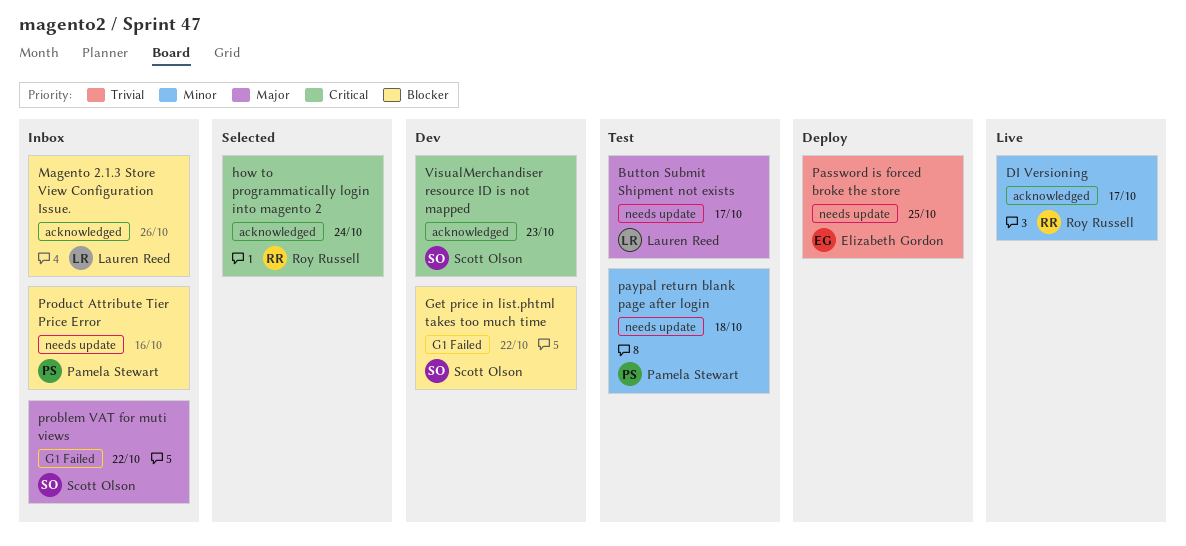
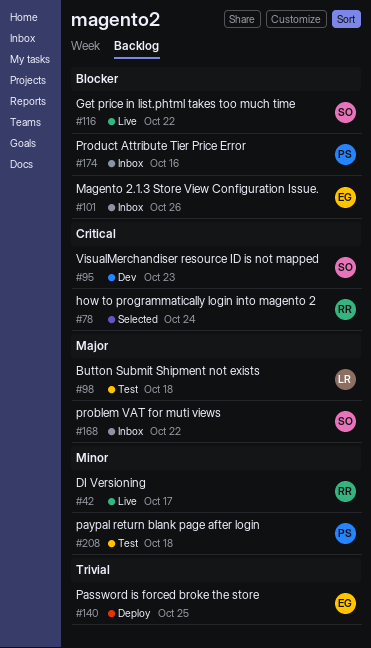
Button Submit Shipment not exists, due: Oct 17 -> Oct 18
Get price in list.phtml takes too much time, status: Dev -> Live
Magento 2.1.3 Store View Configuration Issue., owner: Lauren Reed -> Elizabeth Gordon

